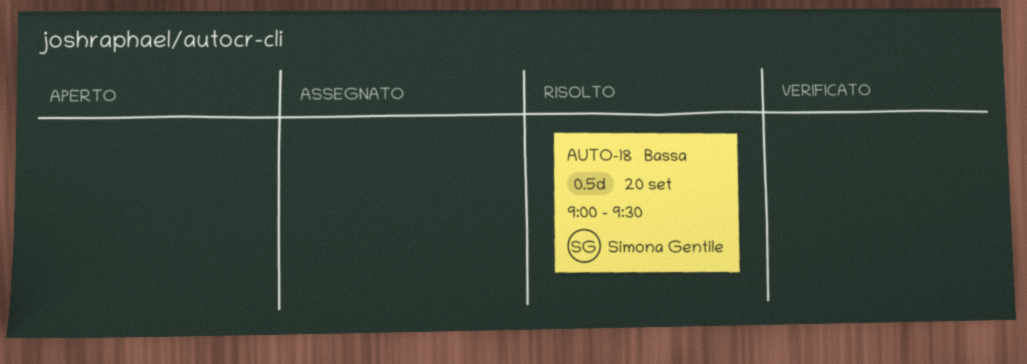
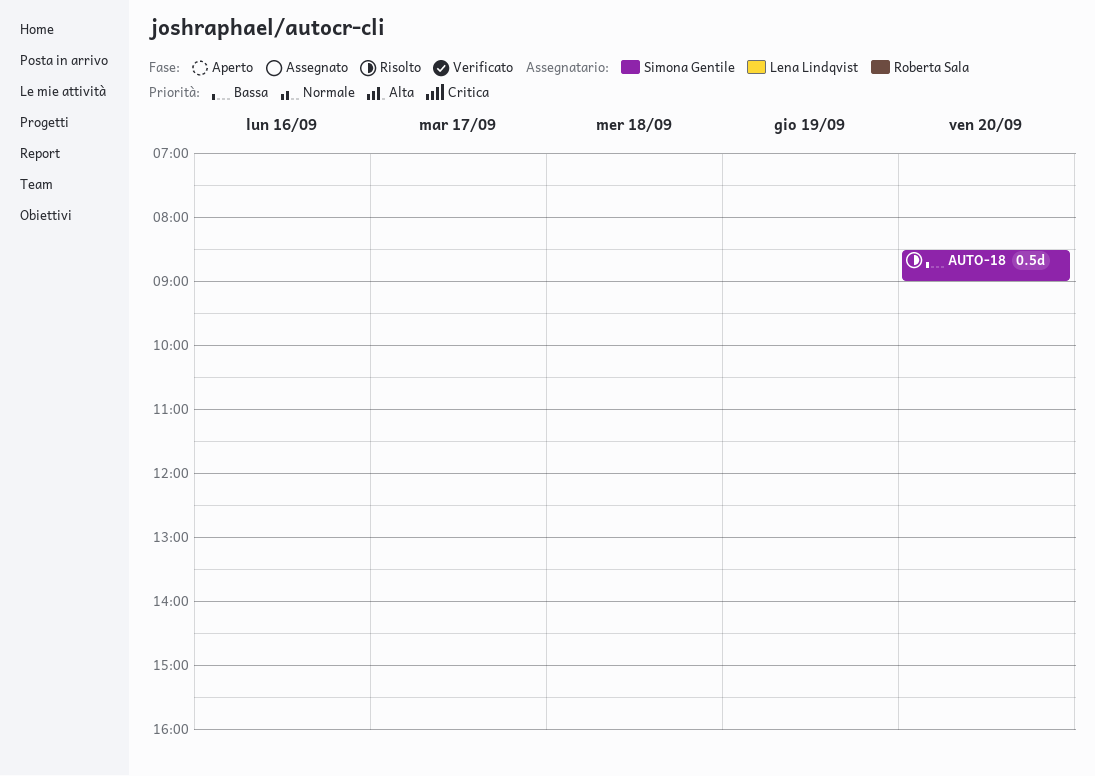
AUTO-18, begins: 09:00 -> 08:30
AUTO-18, ends: 09:30 -> 09:00

